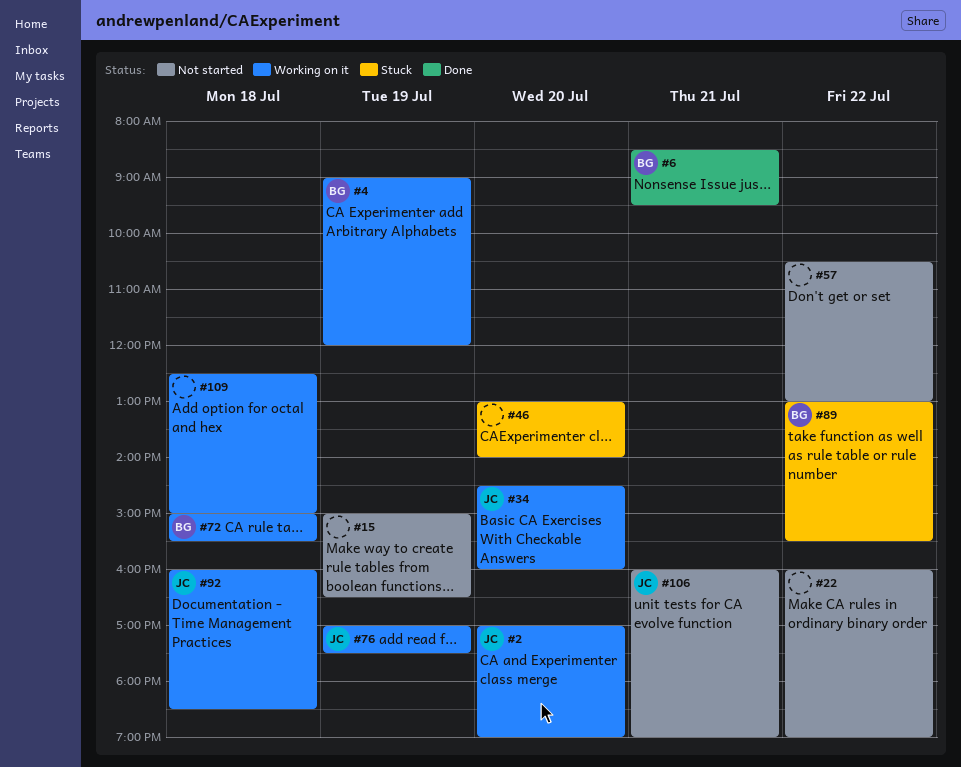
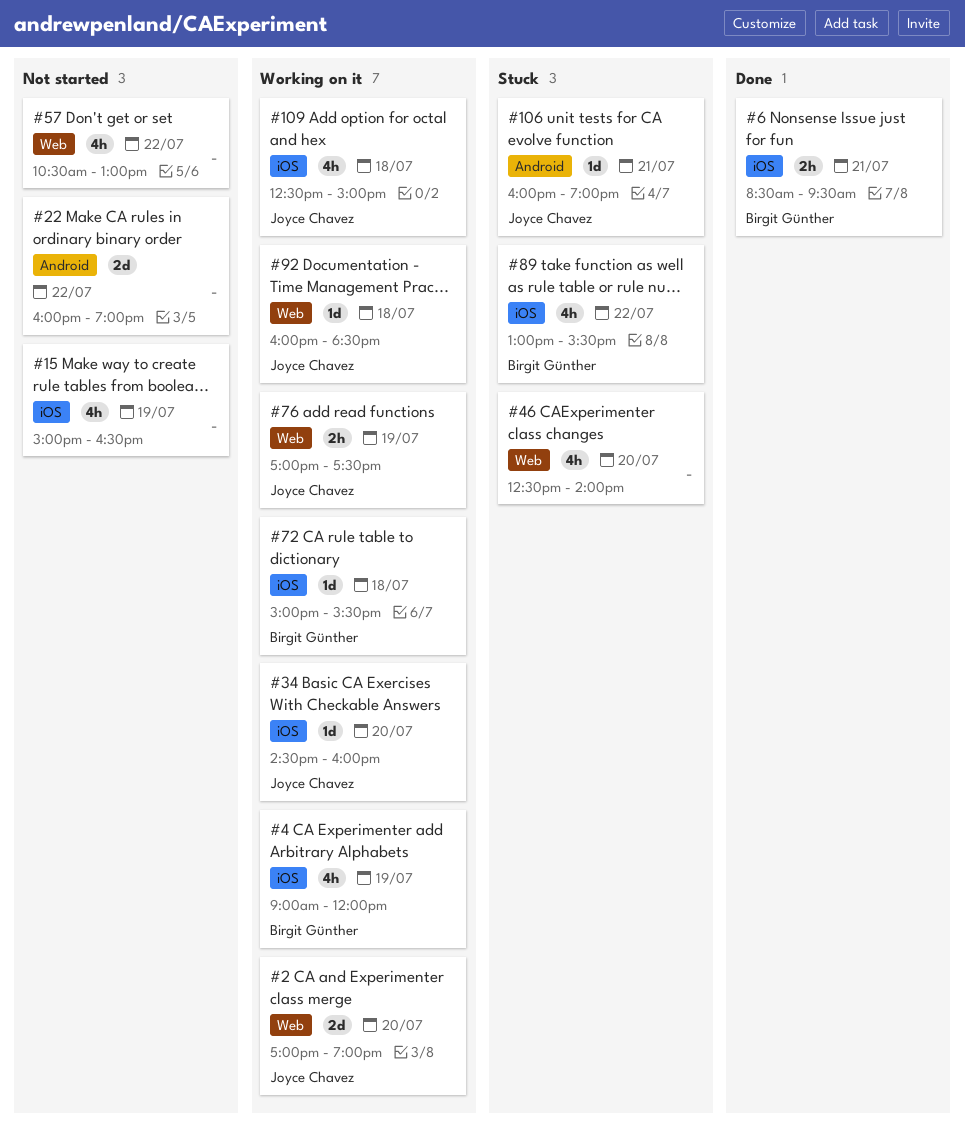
#46, begins: 13:00 -> 12:30
#106, status: Not started -> Stuck
#109, owner: none -> Joyce Chavez

